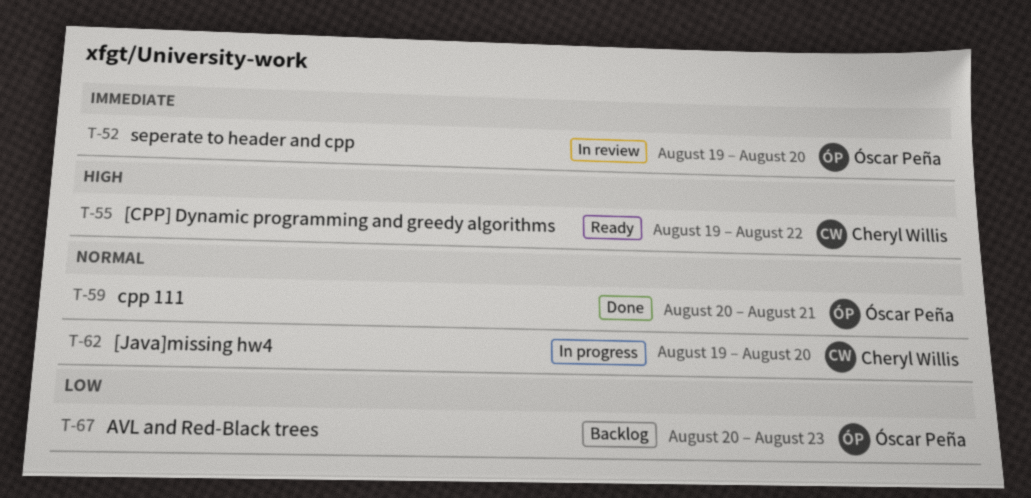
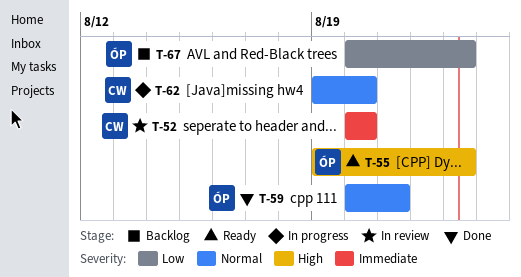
T-52, owner: Óscar Peña -> Cheryl Willis
T-52, start: Aug 19 -> Aug 20
T-55, owner: Cheryl Willis -> Óscar Peña
T-55, due: Aug 22 -> Aug 23

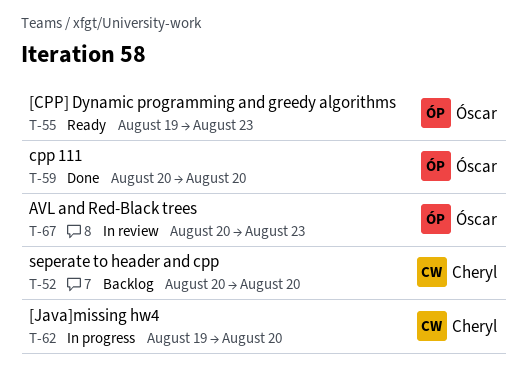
T-52, status: In review -> Backlog
T-59, due: Aug 21 -> Aug 20
T-67, status: Backlog -> In review

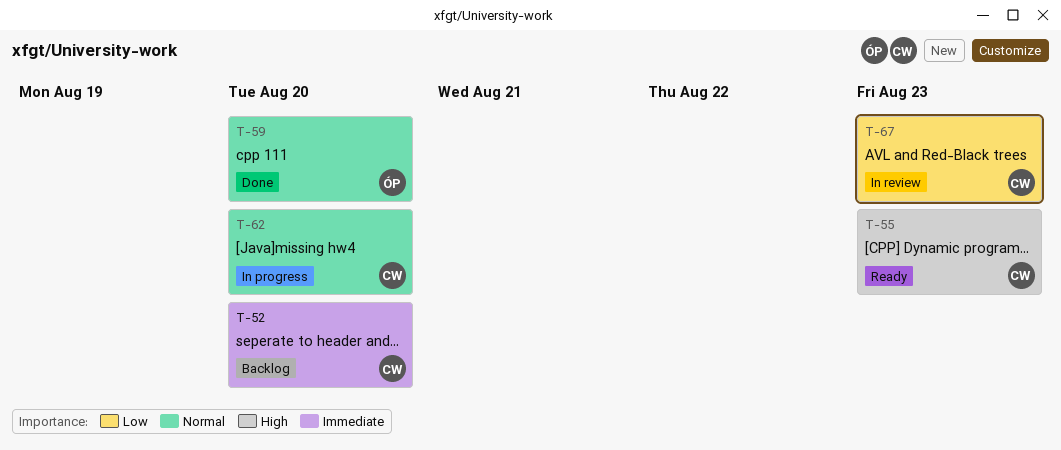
T-55, owner: Óscar -> Cheryl
T-67, owner: Óscar -> Cheryl

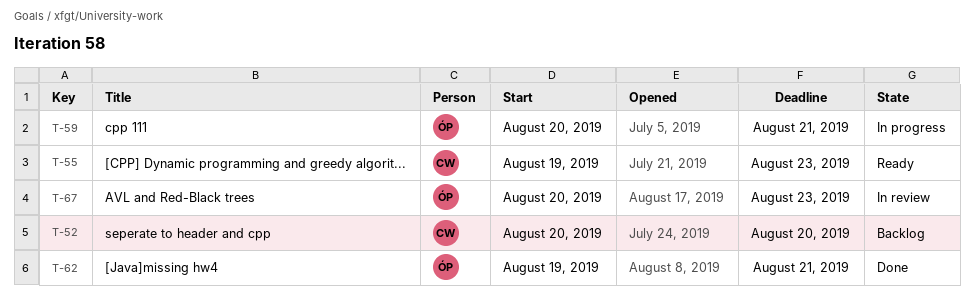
T-59, status: Done -> In progress
T-59, due: Aug 20 -> Aug 21
T-62, status: In progress -> Done
T-62, owner: CW -> ÓP
T-62, due: Aug 20 -> Aug 21
T-67, owner: CW -> ÓP

